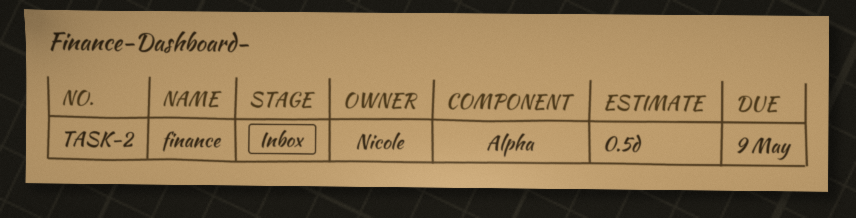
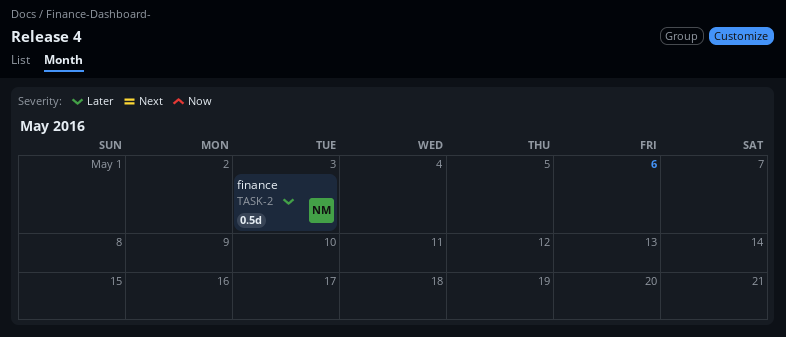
TASK-2, due: May 9 -> May 3

